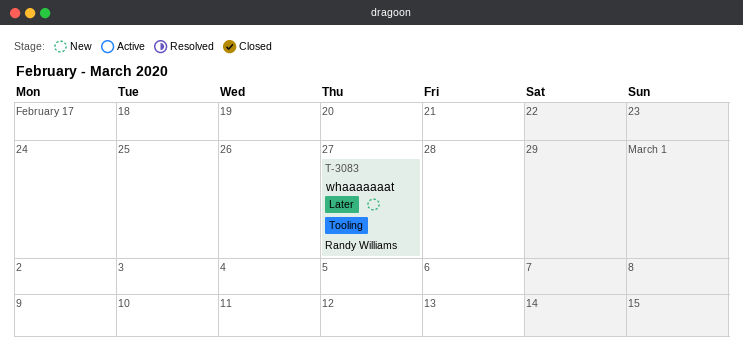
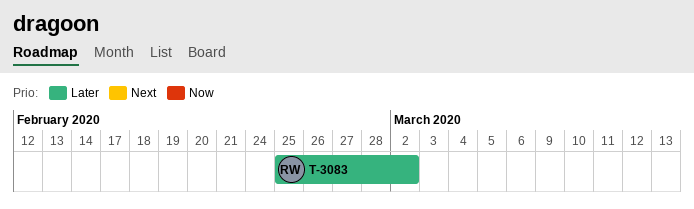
T-3083, due: Feb 27 -> Mar 2

